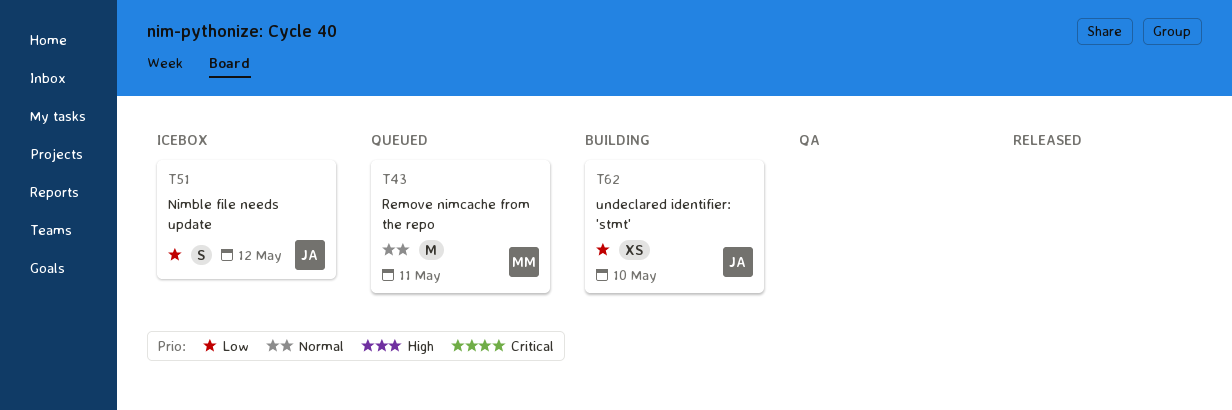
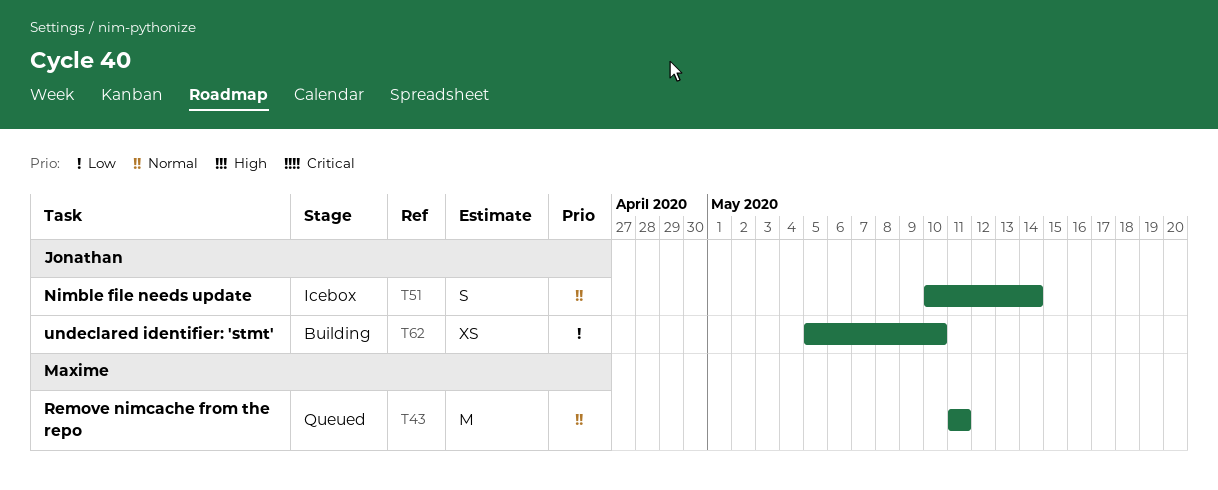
T51, priority: Low -> Normal
T51, due: May 12 -> May 14

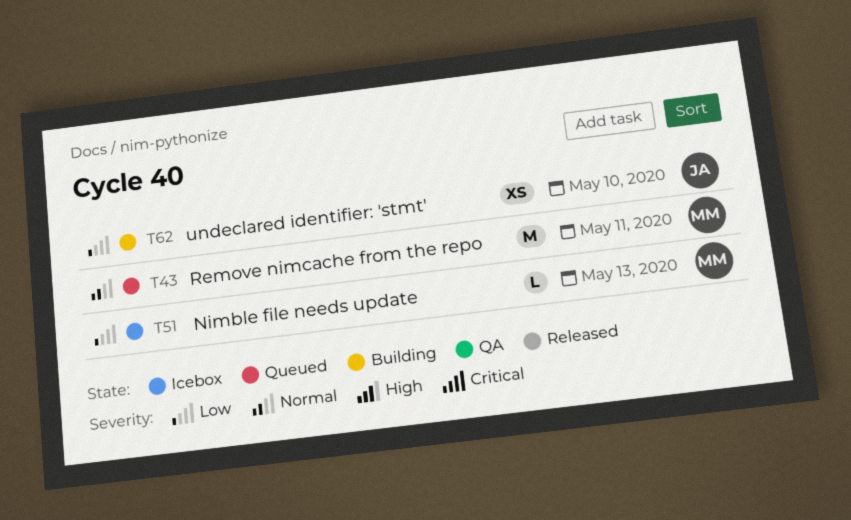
T51, owner: Jonathan -> Maxime
T51, priority: Normal -> Low
T51, estimate: S -> L
T51, due: May 14 -> May 13

